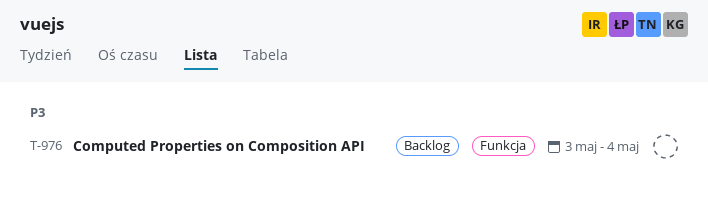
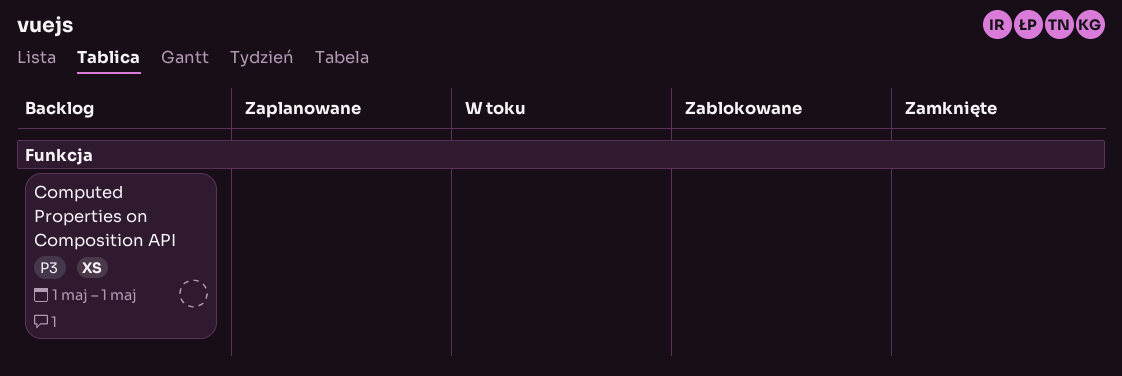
Computed Properties on Composition API, start: May 3 -> May 1
Computed Properties on Composition API, due: May 4 -> May 1

